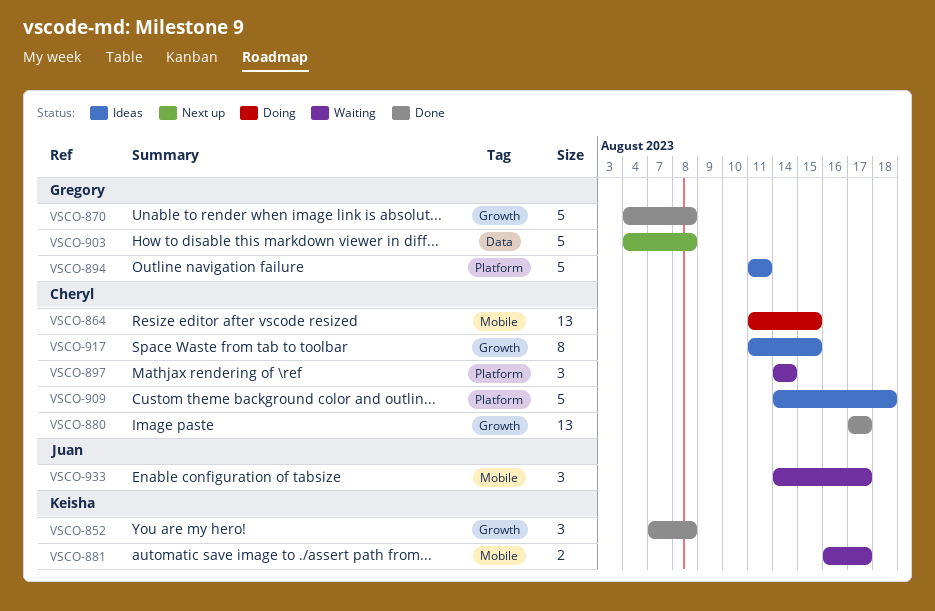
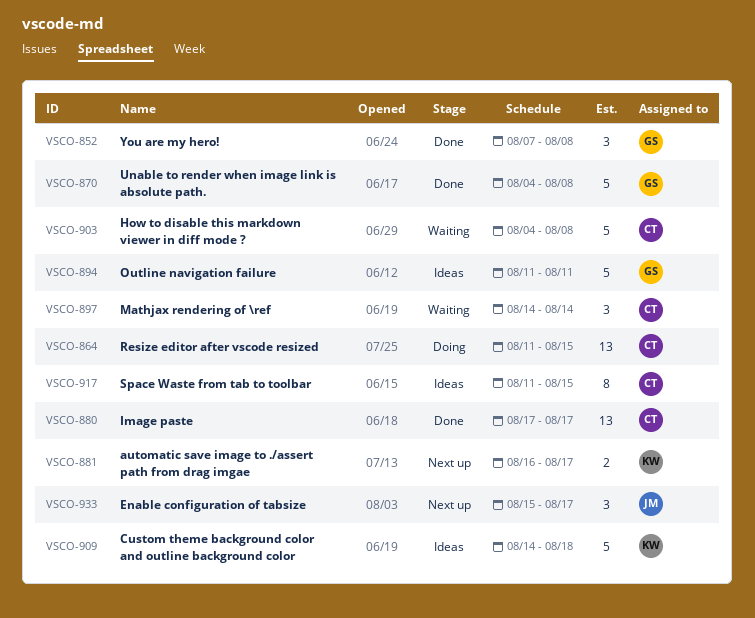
VSCO-852, owner: Keisha -> Gregory
VSCO-881, status: Waiting -> Next up
VSCO-903, status: Next up -> Waiting
VSCO-903, owner: Gregory -> Cheryl
VSCO-909, owner: Cheryl -> Keisha
VSCO-933, status: Waiting -> Next up
VSCO-933, start: Aug 14 -> Aug 15

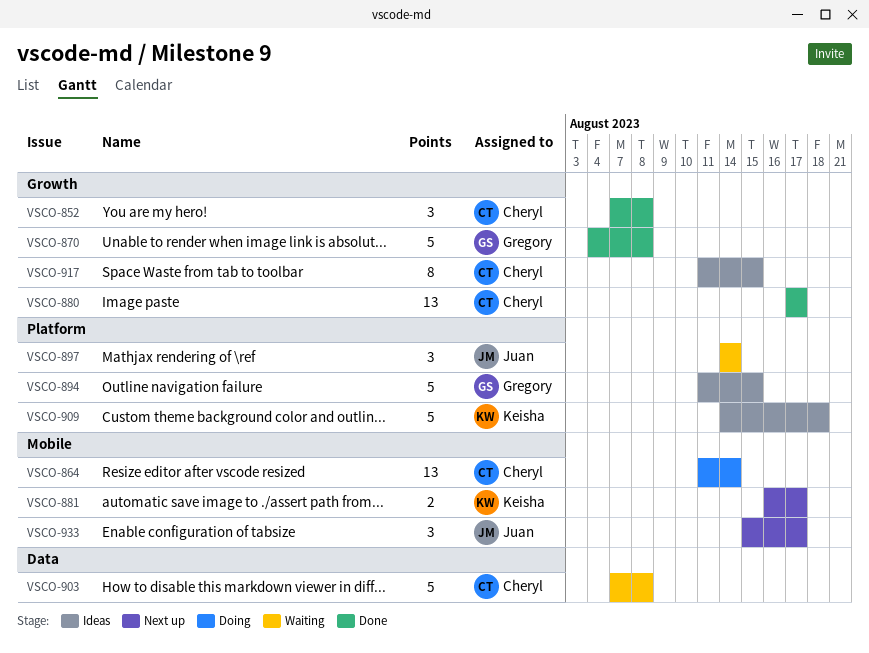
VSCO-852, owner: Gregory -> Cheryl
VSCO-864, due: Aug 15 -> Aug 14
VSCO-894, due: Aug 11 -> Aug 15
VSCO-897, owner: Cheryl -> Juan
VSCO-903, start: Aug 4 -> Aug 7

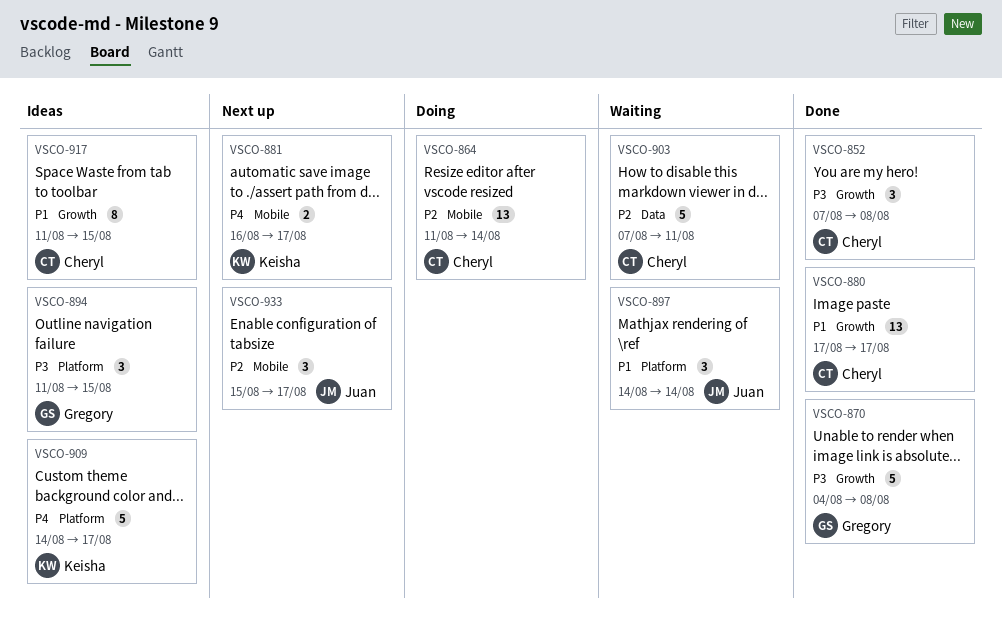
VSCO-894, estimate: 5 -> 3
VSCO-903, due: Aug 8 -> Aug 11
VSCO-909, due: Aug 18 -> Aug 17

